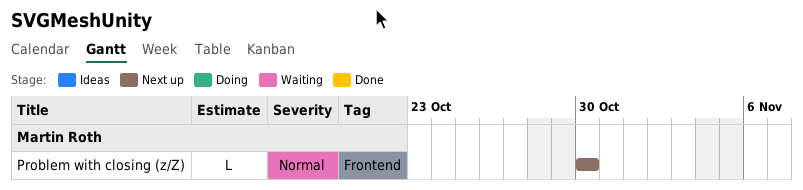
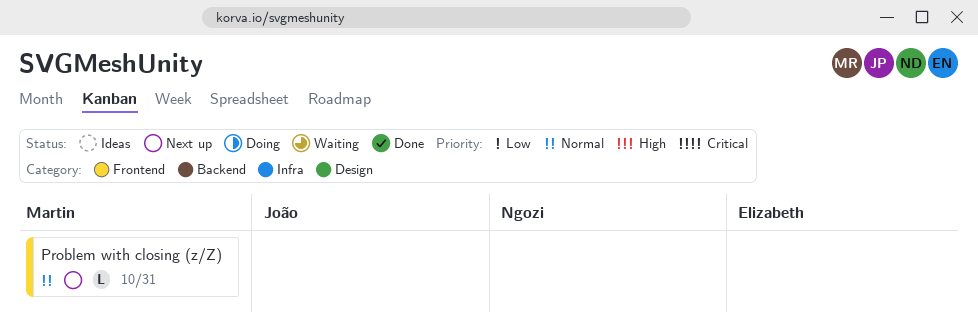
Problem with closing (z/Z), due: Oct 30 -> Oct 31

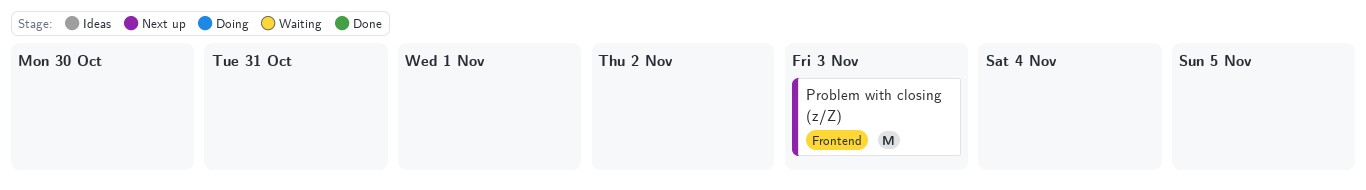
Problem with closing (z/Z), estimate: L -> M
Problem with closing (z/Z), due: Oct 31 -> Nov 3

